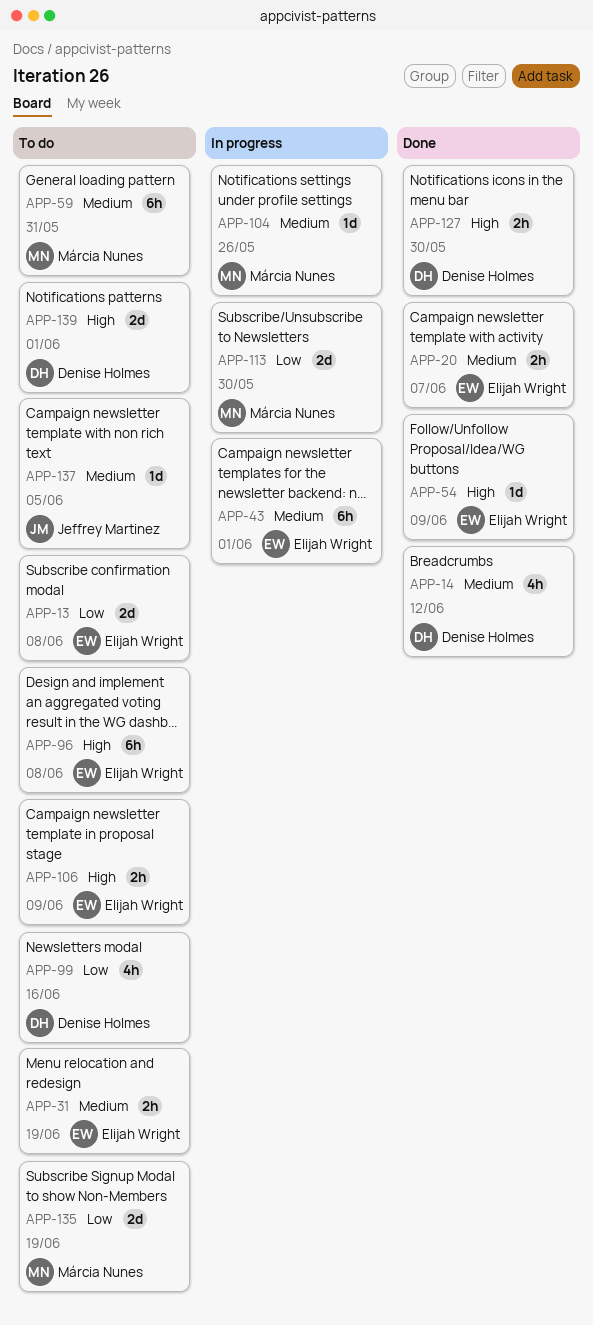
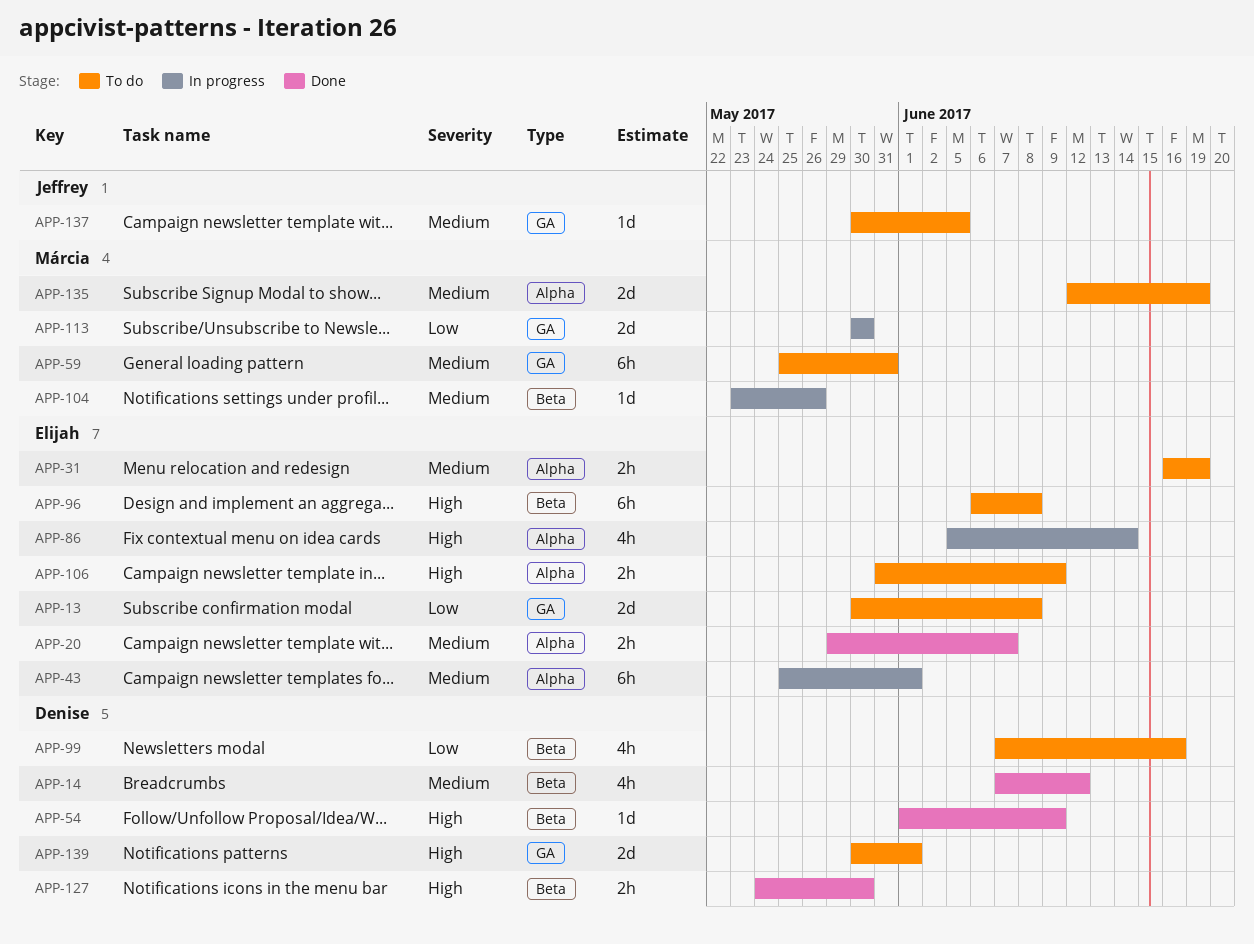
APP-54, owner: Elijah Wright -> Denise Holmes
APP-86: none -> present
APP-135, priority: Low -> Medium

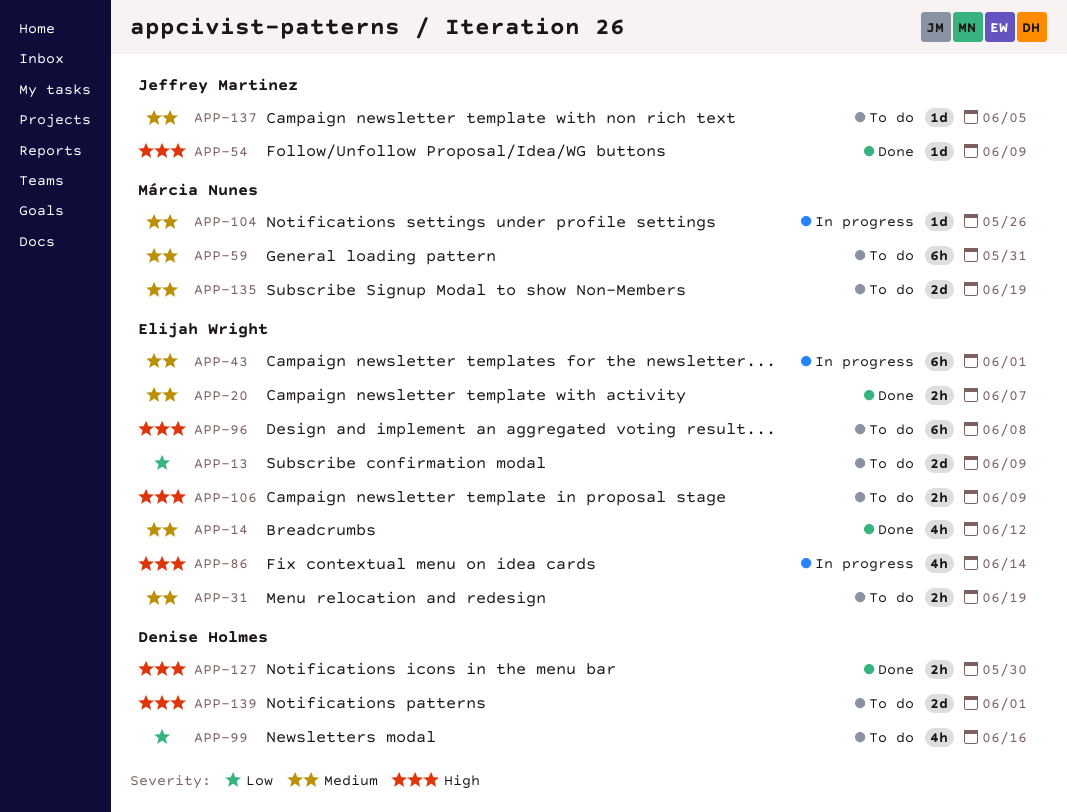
APP-13, due: Jun 8 -> Jun 9
APP-14, owner: Denise Holmes -> Elijah Wright
APP-54, owner: Denise Holmes -> Jeffrey Martinez
APP-113: present -> none

